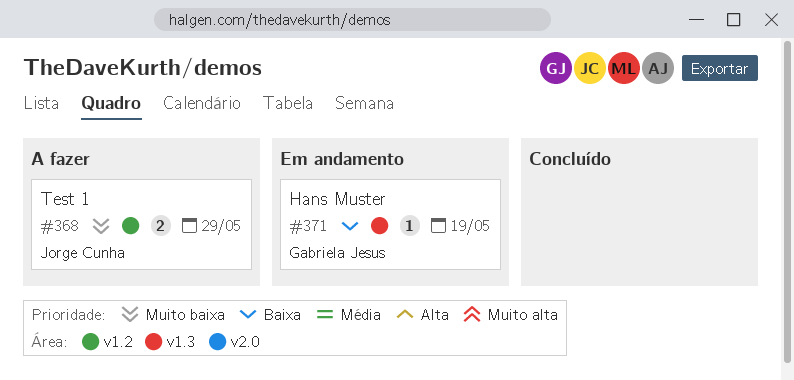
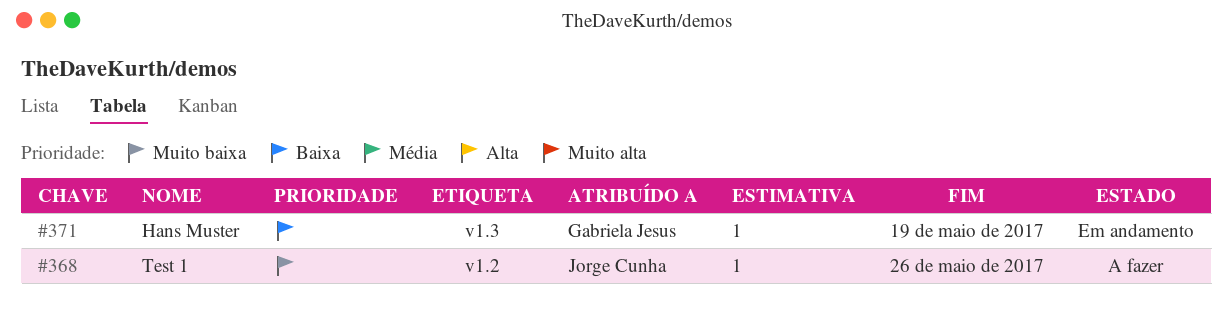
#368, estimate: 2 -> 1
#368, due: May 29 -> May 26

